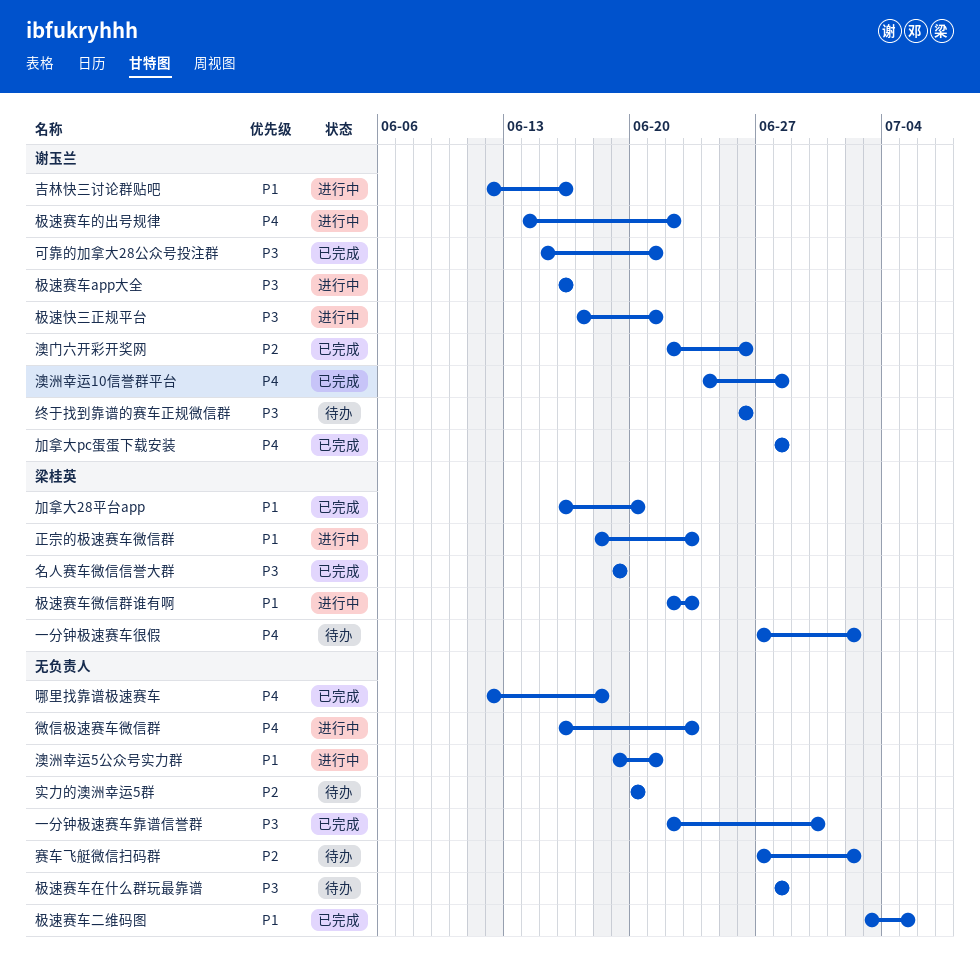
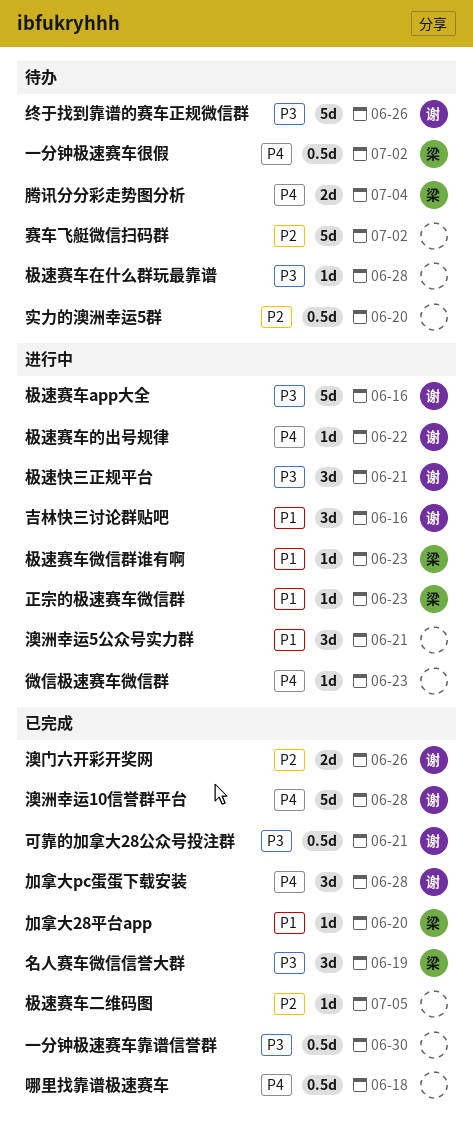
极速赛车二维码图, priority: P1 -> P2
腾讯分分彩走势图分析: none -> present

